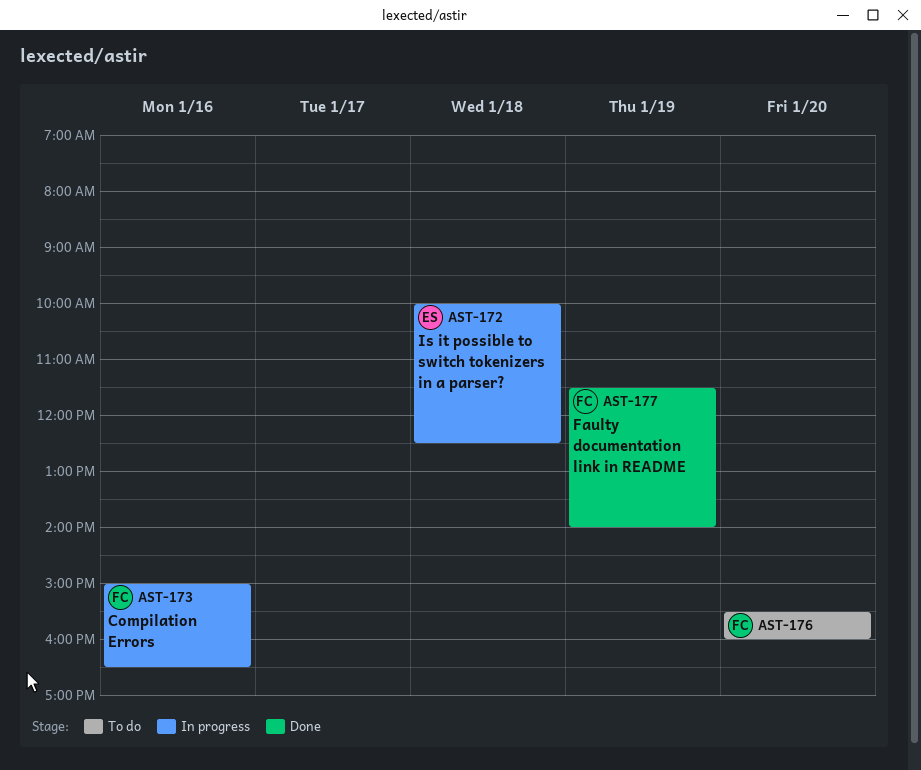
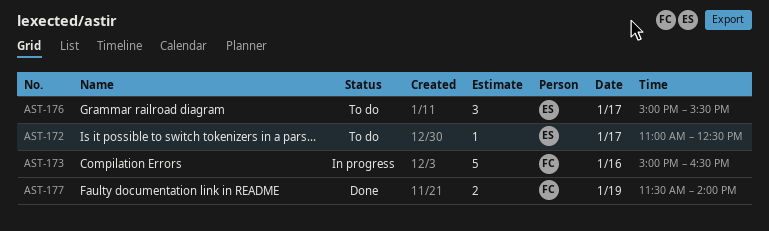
AST-172, status: In progress -> To do
AST-172, day: Jan 18 -> Jan 17
AST-172, begins: 10:00 -> 11:00
AST-176, owner: FC -> ES
AST-176, day: Jan 20 -> Jan 17
AST-176, begins: 15:30 -> 15:00
AST-176, ends: 16:00 -> 15:30

